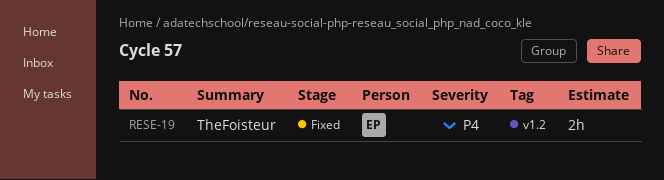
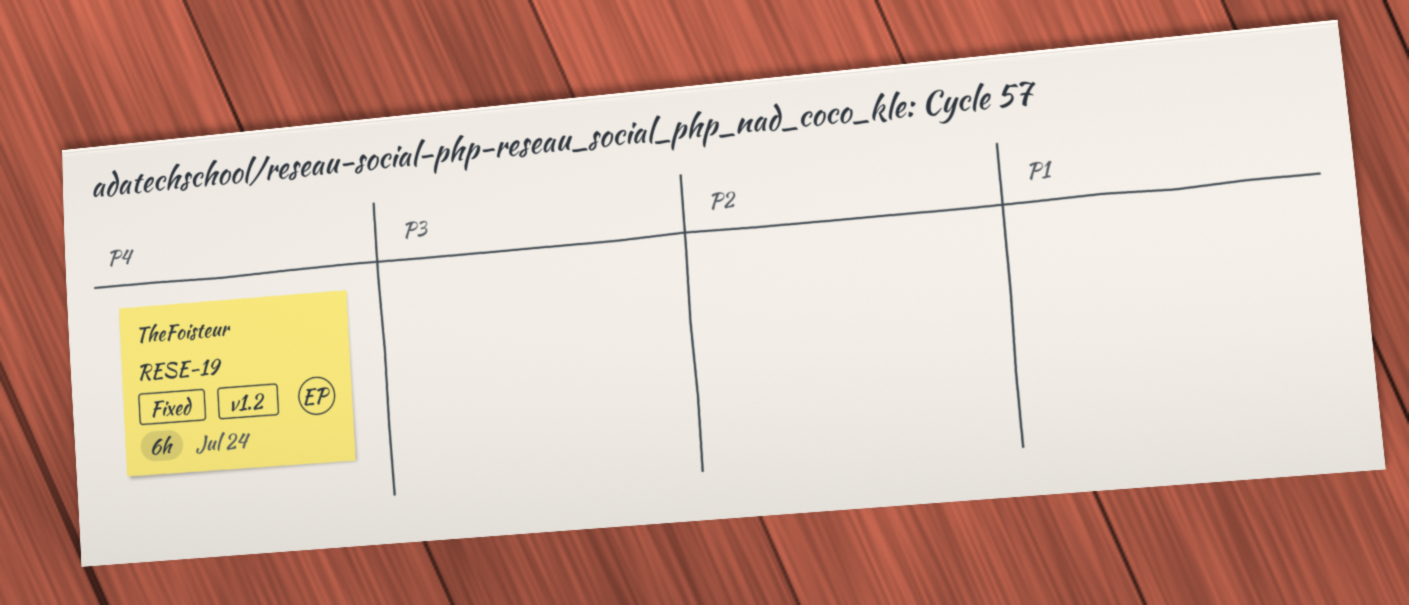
RESE-19, estimate: 2h -> 6h

